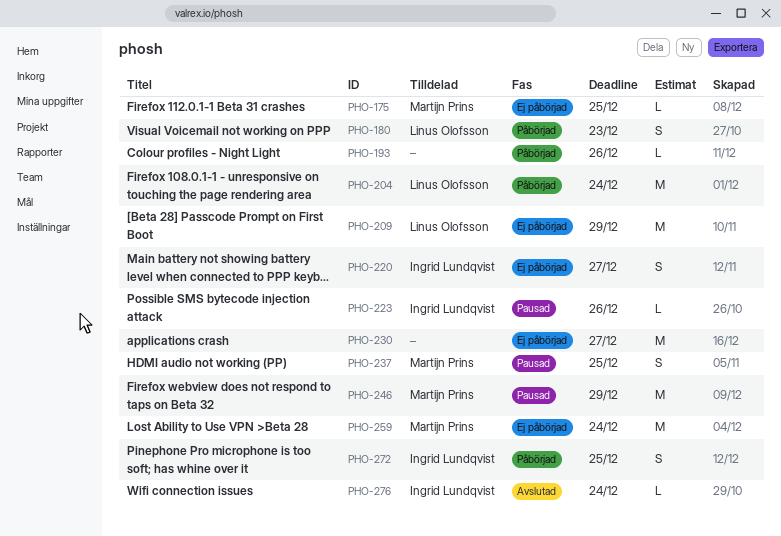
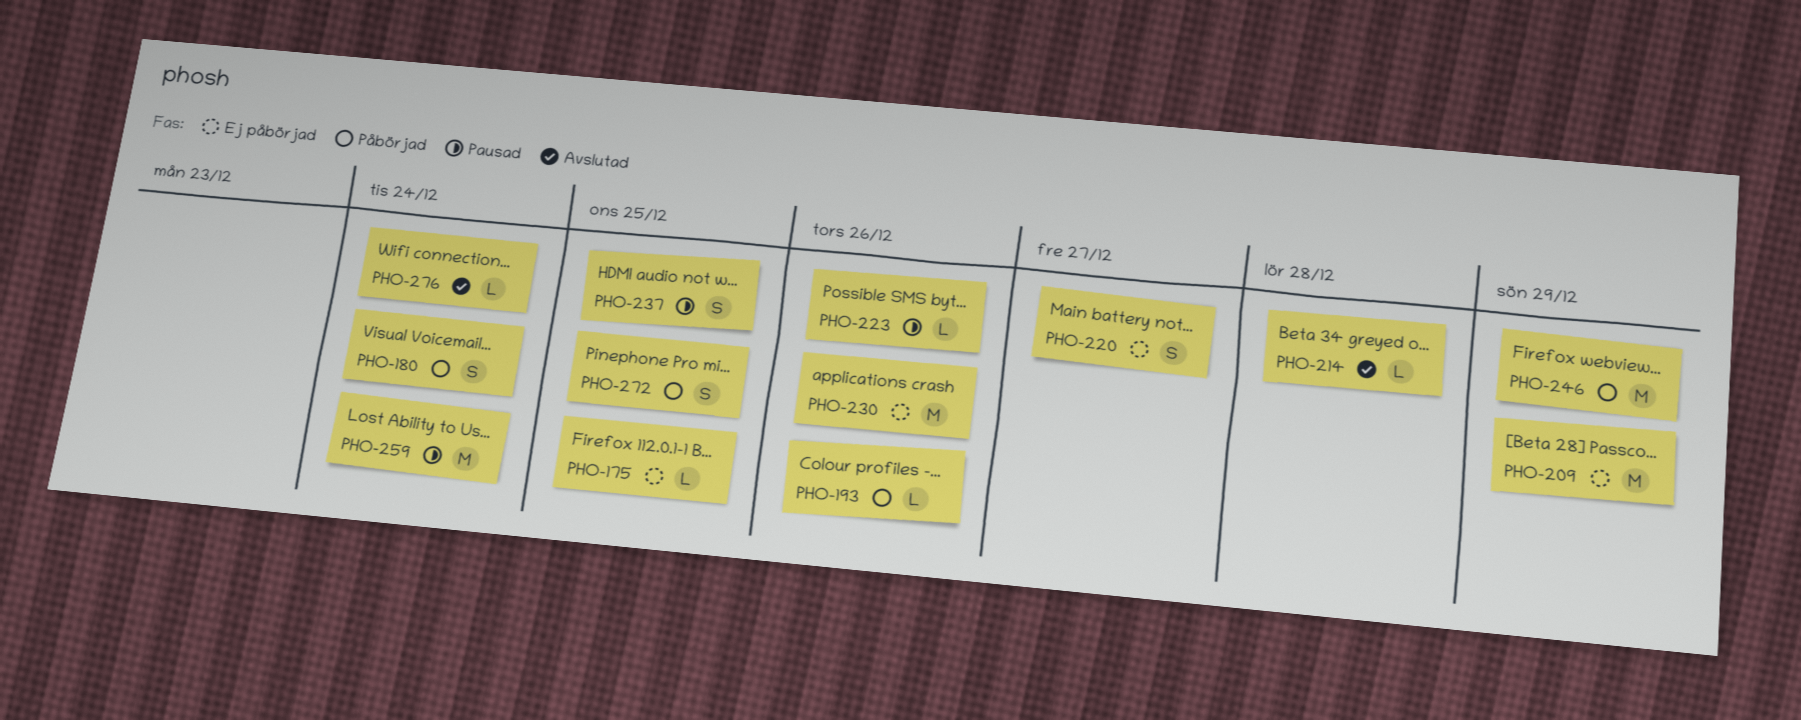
PHO-180, due: Dec 23 -> Dec 24
PHO-204: present -> none
PHO-214: none -> present
PHO-230, due: Dec 27 -> Dec 26
PHO-246, status: Pausad -> Påbörjad
PHO-259, status: Ej påbörjad -> Pausad

